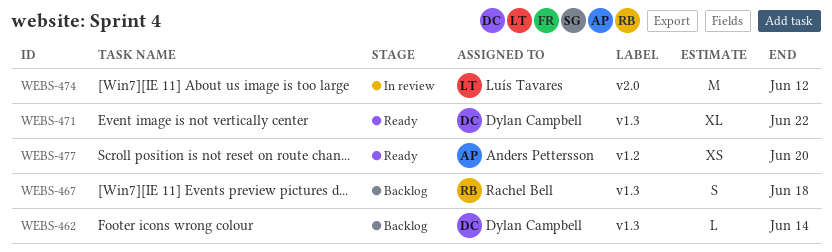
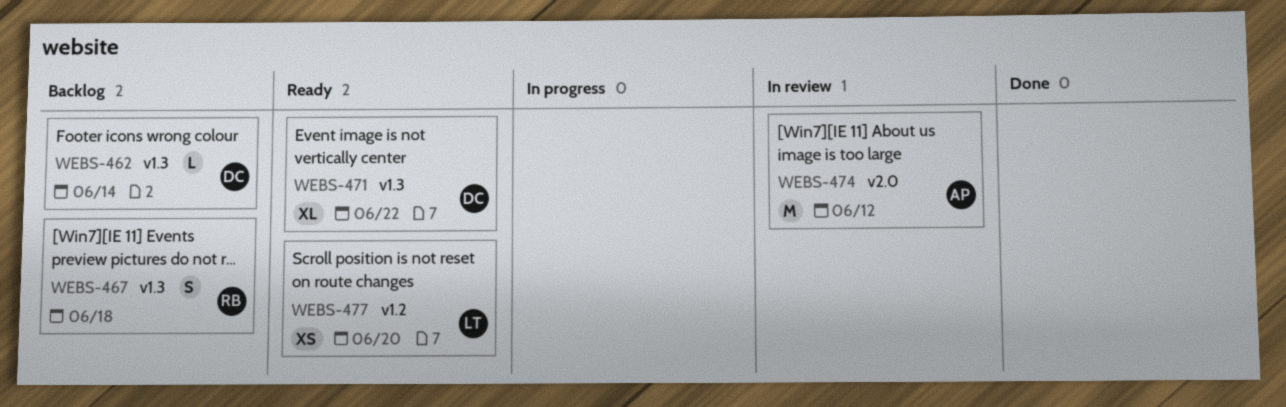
WEBS-474, owner: Luís Tavares -> Anders Pettersson
WEBS-477, owner: Anders Pettersson -> Luís Tavares

